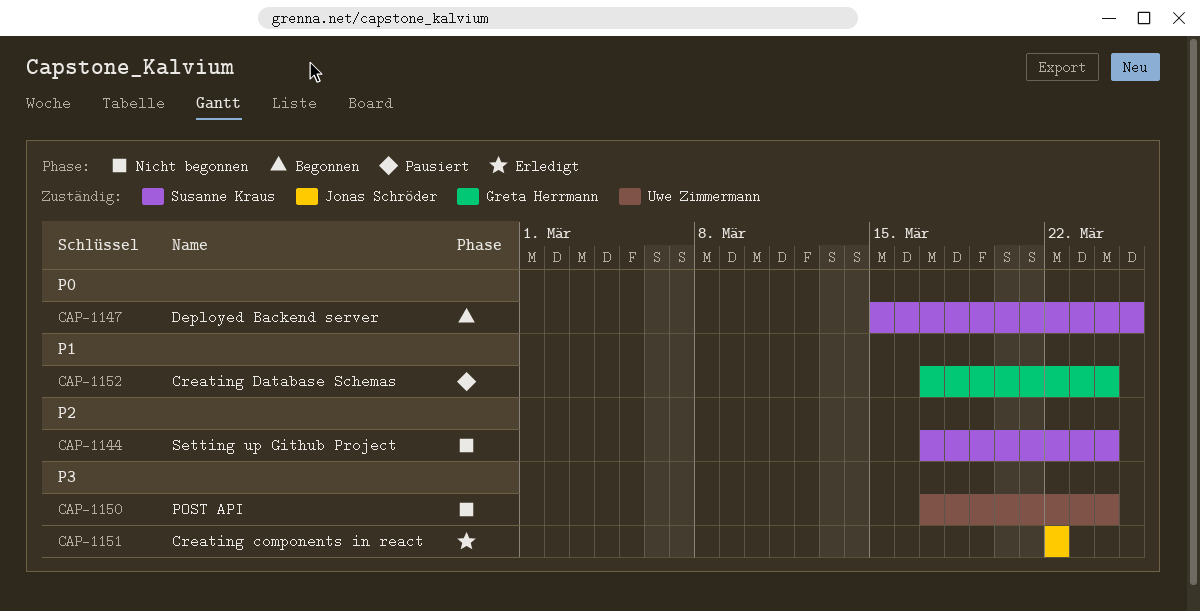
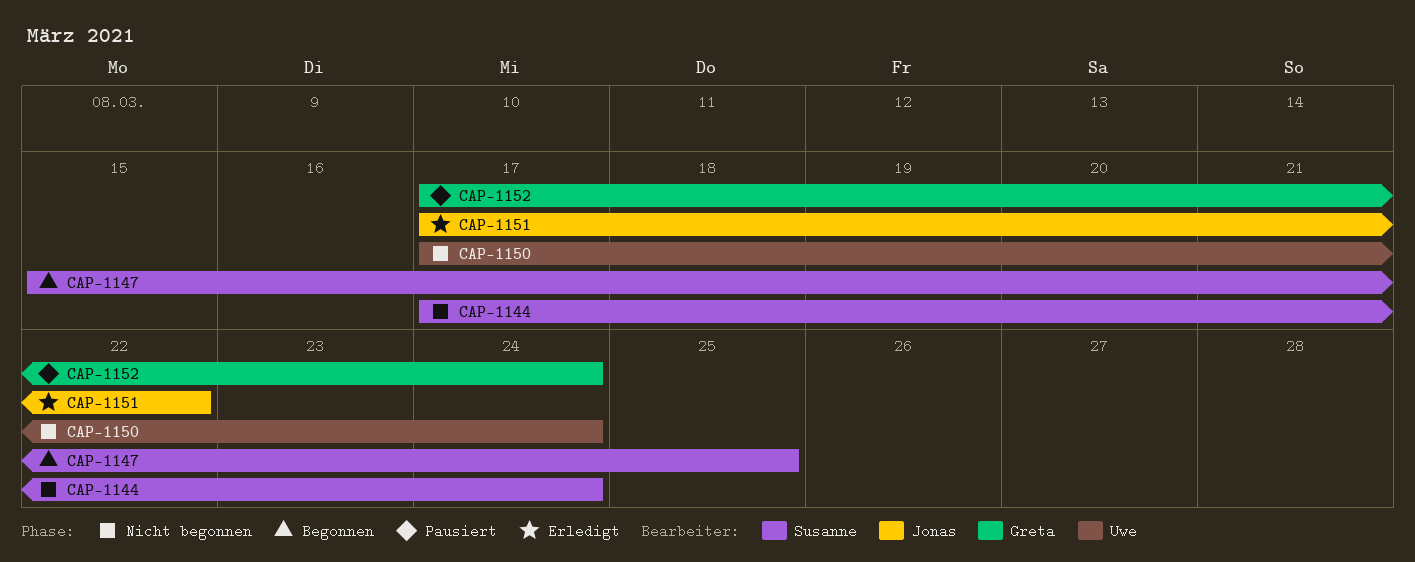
CAP-1151, start: Mar 22 -> Mar 17

